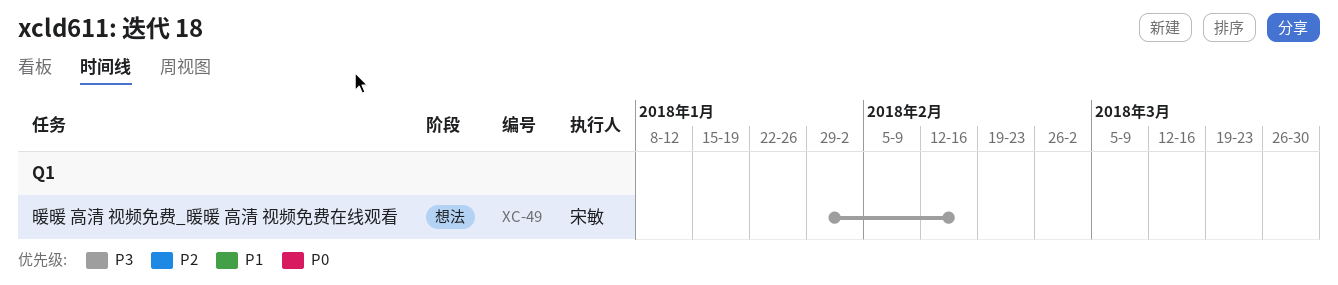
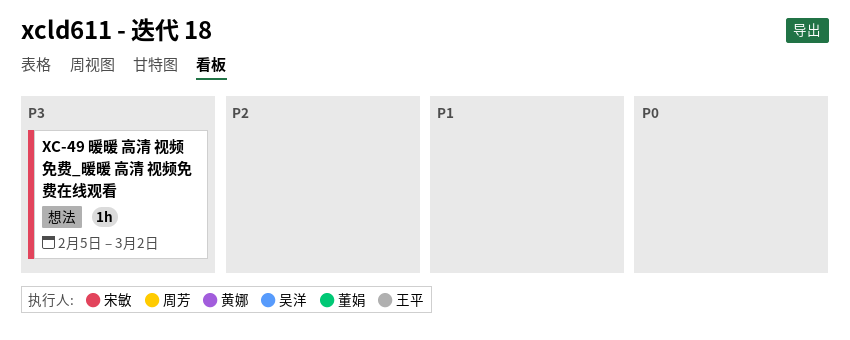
XC-49, start: Jan 29 -> Feb 5
XC-49, due: Feb 16 -> Mar 2

